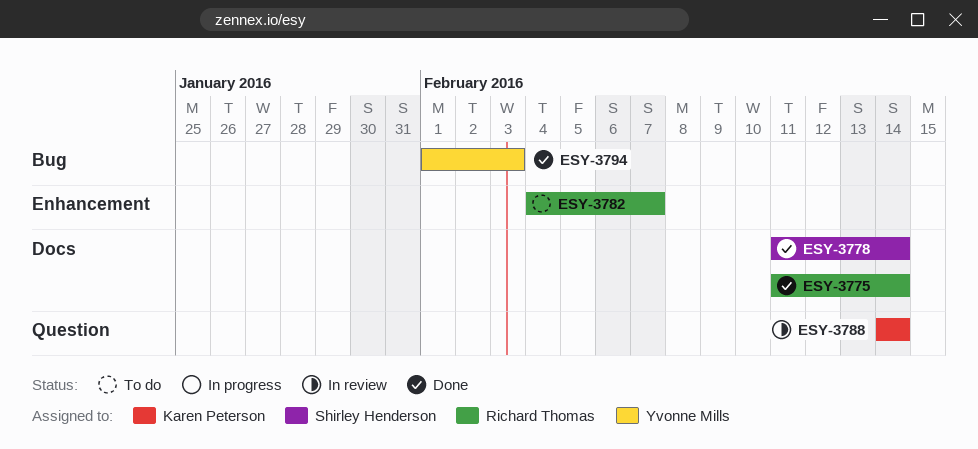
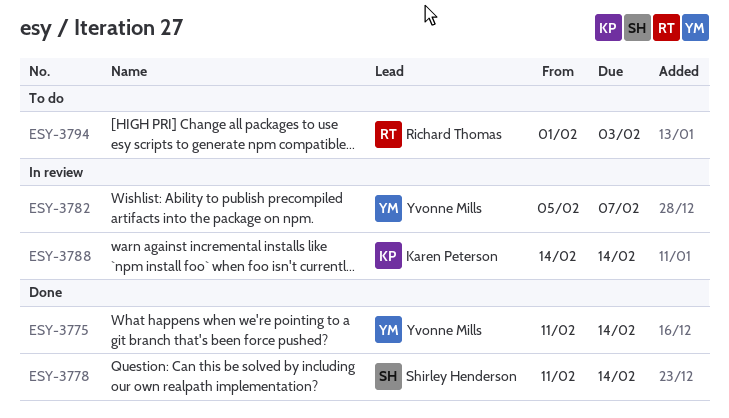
ESY-3775, owner: Richard Thomas -> Yvonne Mills
ESY-3782, status: To do -> In review
ESY-3782, owner: Richard Thomas -> Yvonne Mills
ESY-3782, start: Feb 4 -> Feb 5
ESY-3794, status: Done -> To do
ESY-3794, owner: Yvonne Mills -> Richard Thomas

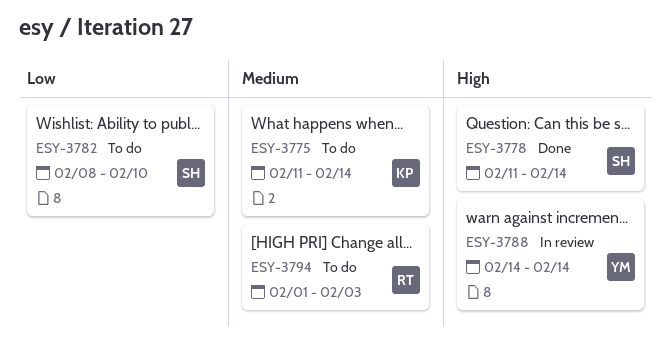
ESY-3775, status: Done -> To do
ESY-3775, owner: Yvonne Mills -> Karen Peterson
ESY-3782, status: In review -> To do
ESY-3782, owner: Yvonne Mills -> Shirley Henderson
ESY-3782, start: Feb 5 -> Feb 8
ESY-3782, due: Feb 7 -> Feb 10
ESY-3788, owner: Karen Peterson -> Yvonne Mills

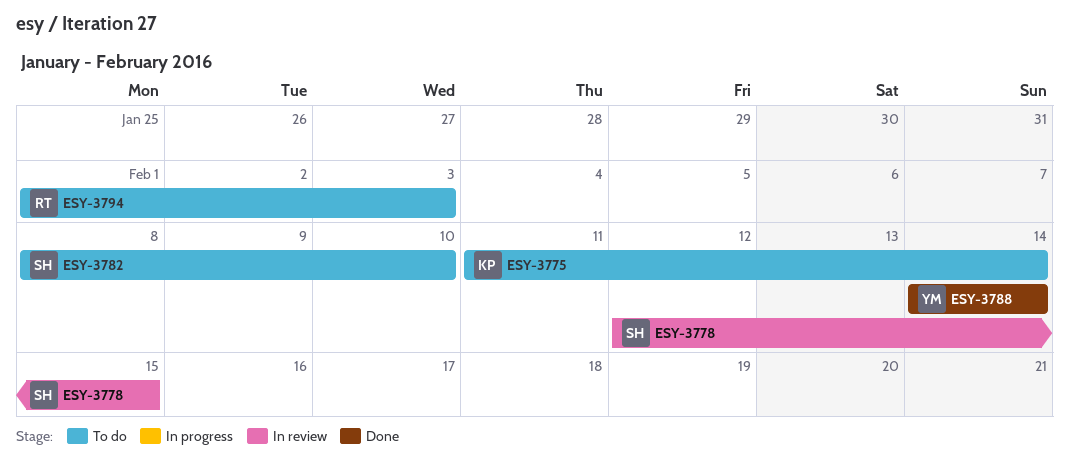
ESY-3778, status: Done -> In review
ESY-3778, start: Feb 11 -> Feb 12
ESY-3778, due: Feb 14 -> Feb 15
ESY-3788, status: In review -> Done

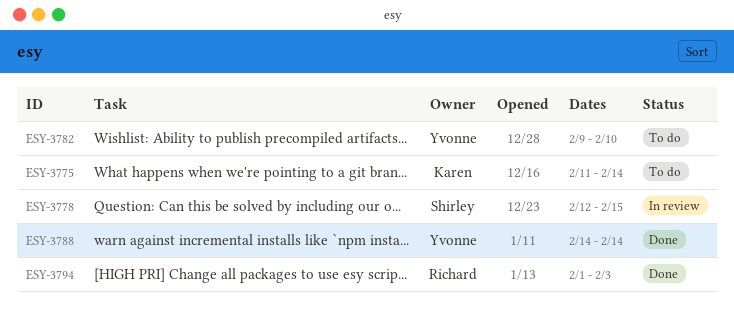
ESY-3782, owner: Shirley -> Yvonne
ESY-3782, start: Feb 8 -> Feb 9
ESY-3794, status: To do -> Done

